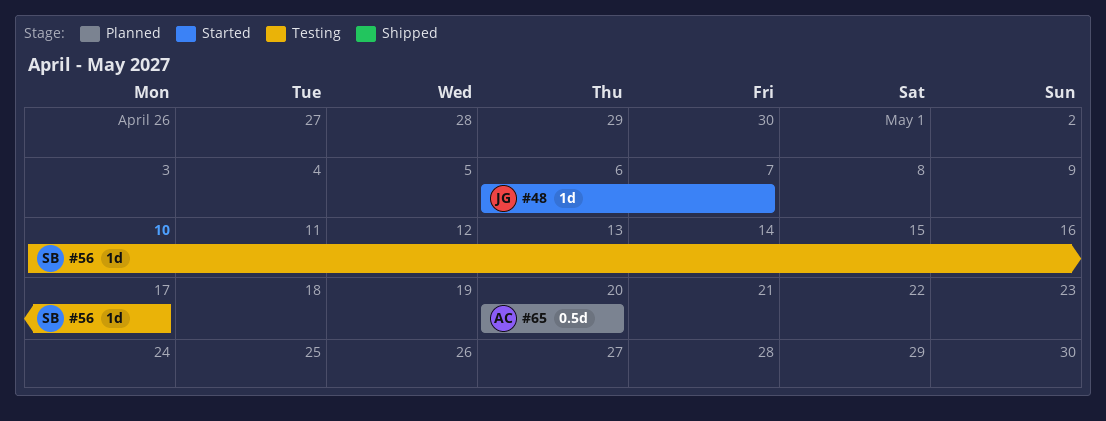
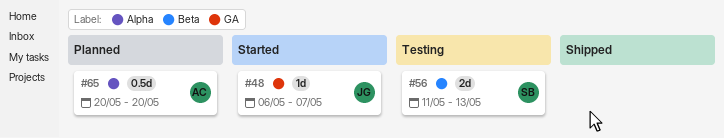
#56, estimate: 1d -> 2d
#56, start: May 10 -> May 11
#56, due: May 17 -> May 13

